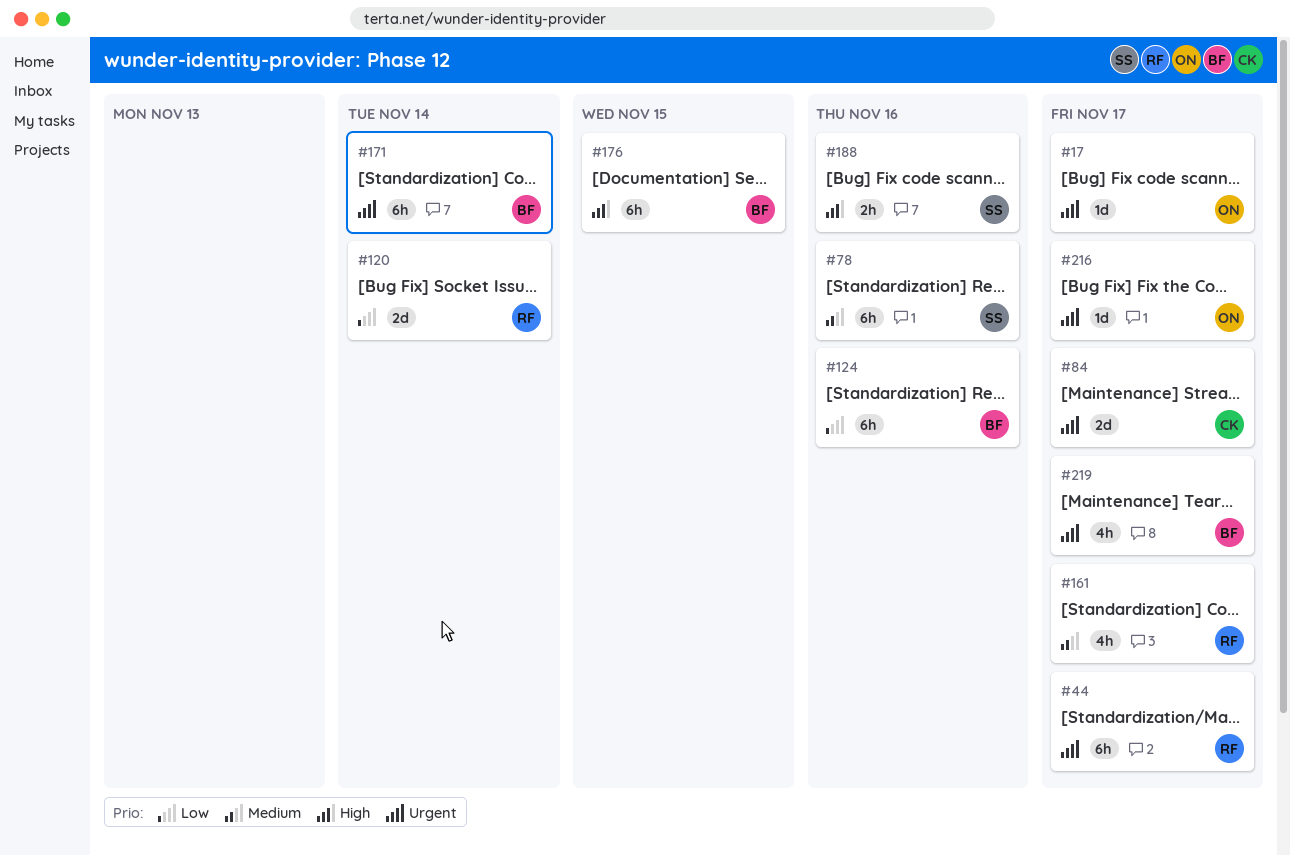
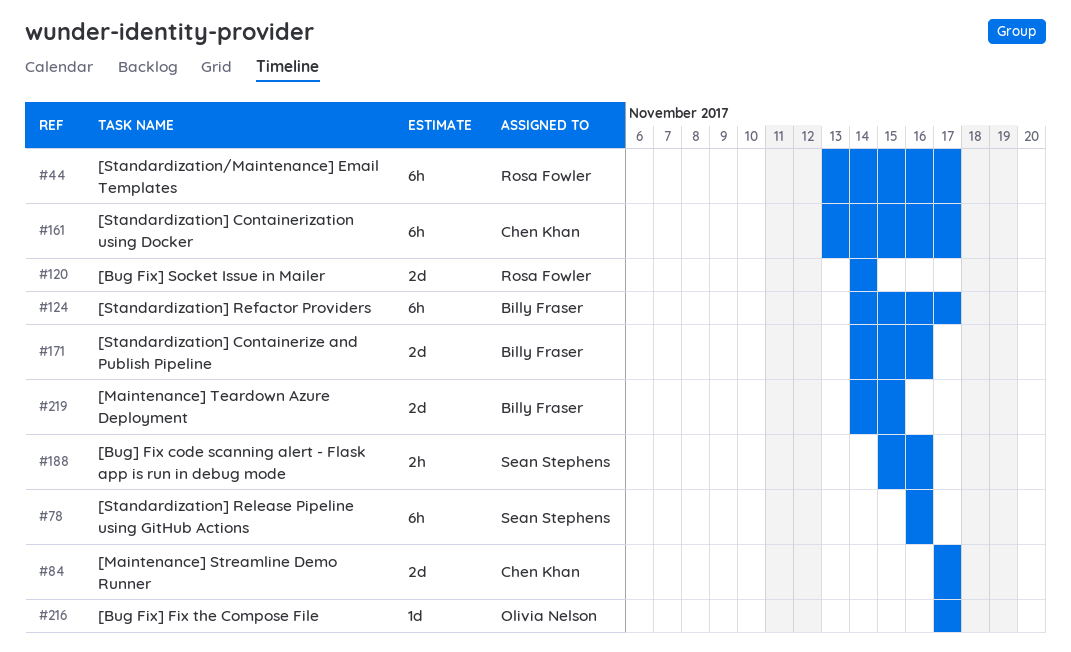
#17: present -> none
#124, due: Nov 16 -> Nov 17
#161, owner: Rosa Fowler -> Chen Khan
#161, estimate: 4h -> 6h
#171, estimate: 6h -> 2d
#171, due: Nov 14 -> Nov 16
#176: present -> none
#219, estimate: 4h -> 2d
#219, due: Nov 17 -> Nov 15

